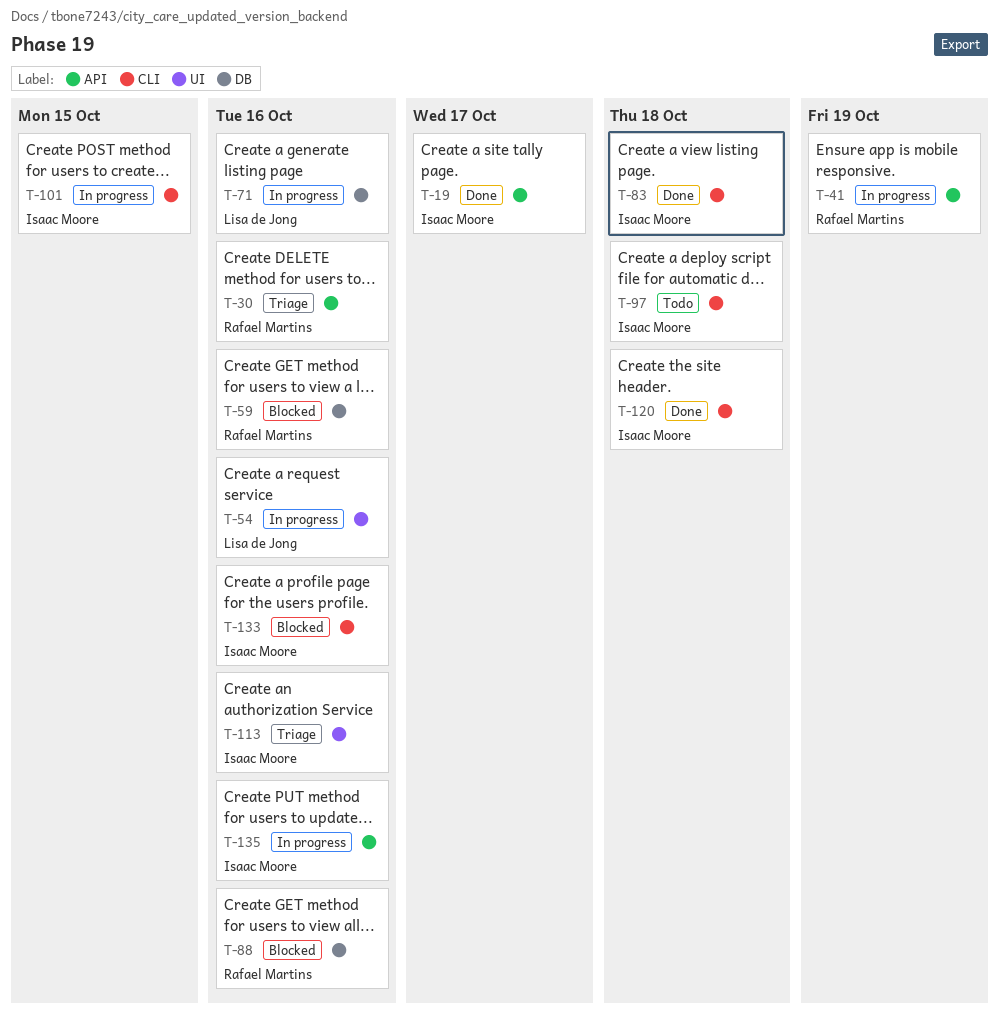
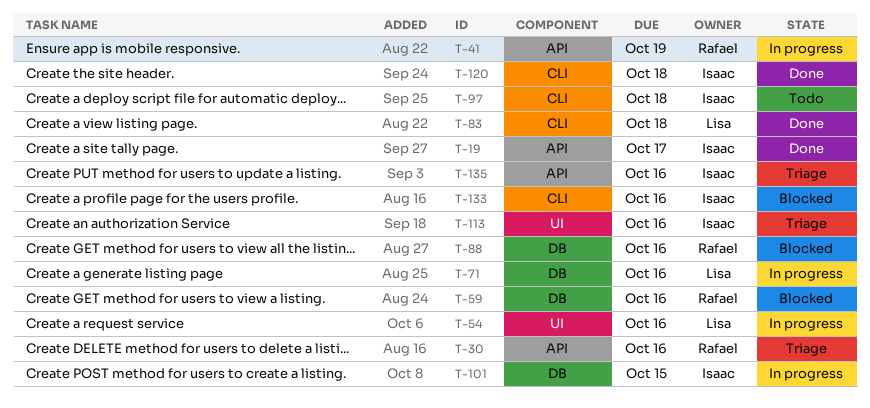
T-83, owner: Isaac Moore -> Lisa de Jong
T-101, label: CLI -> DB
T-135, status: In progress -> Triage

